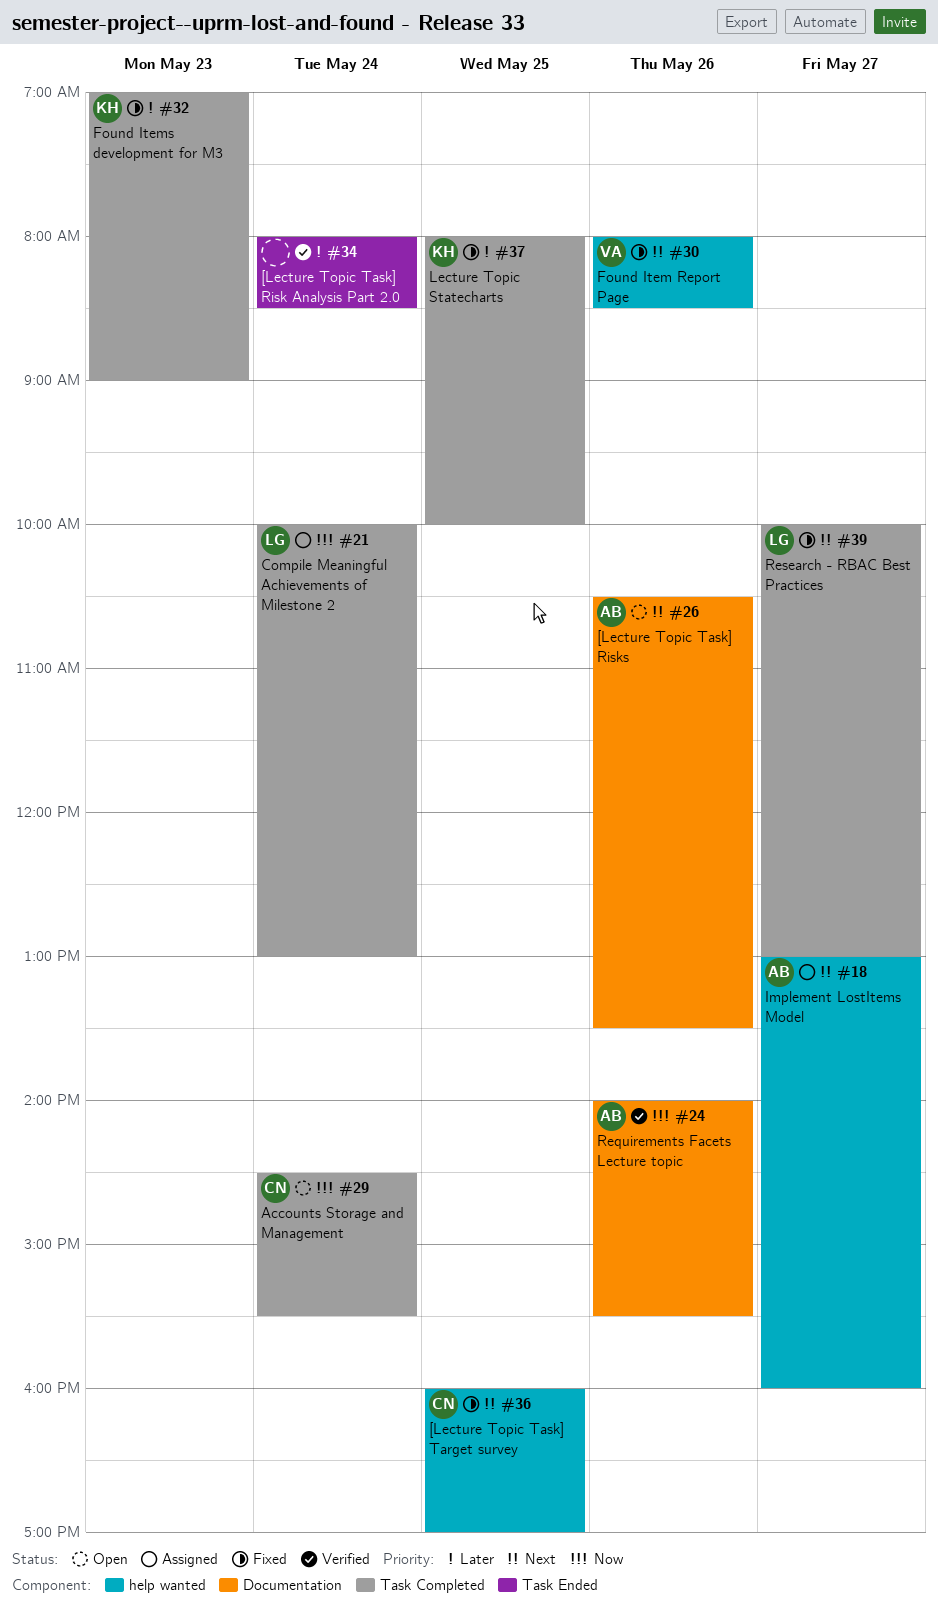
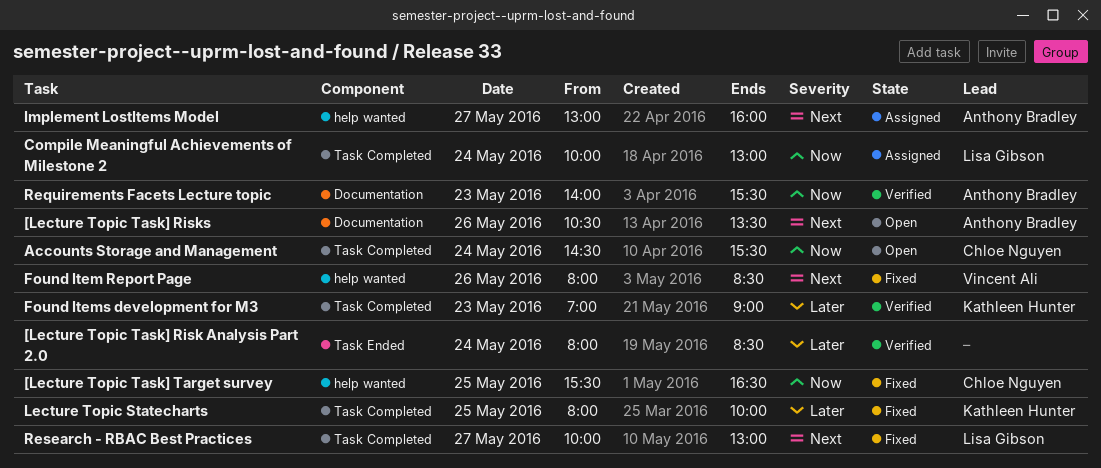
[Lecture Topic Task] Target survey, priority: Next -> Now
[Lecture Topic Task] Target survey, begins: 16:00 -> 15:30
[Lecture Topic Task] Target survey, ends: 17:00 -> 16:30
Found Items development for M3, status: Fixed -> Verified
Requirements Facets Lecture topic, day: May 26 -> May 23

